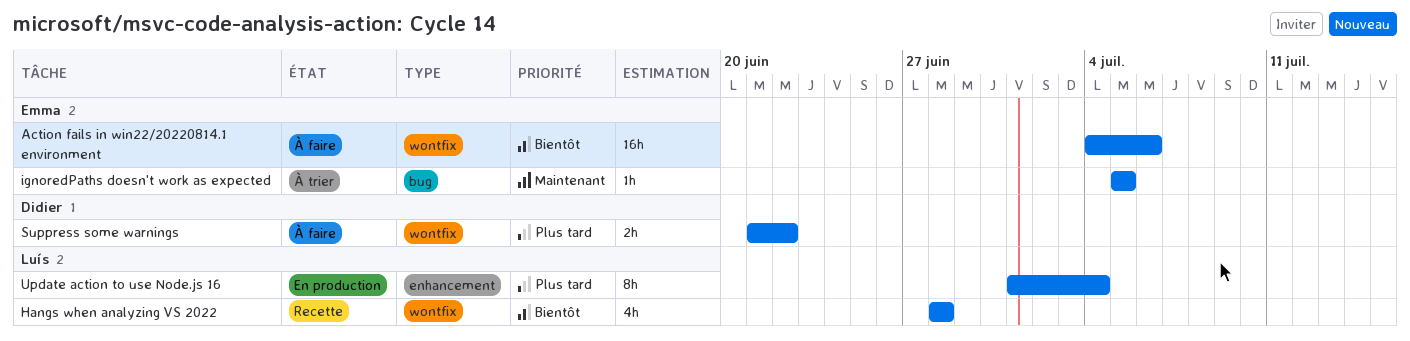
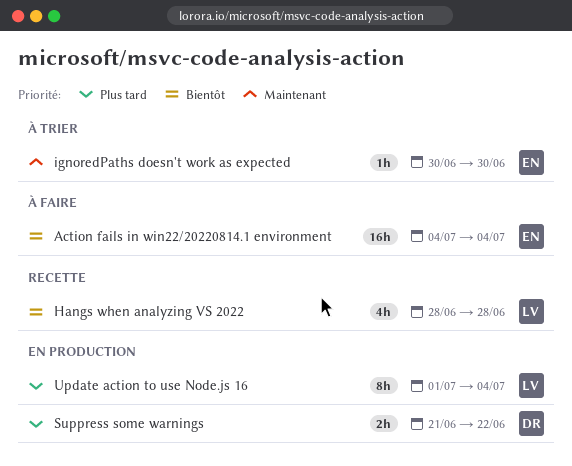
Action fails in win22/20220814.1 environment, due: Jul 6 -> Jul 4
ignoredPaths doesn't work as expected, start: Jul 5 -> Jun 30
ignoredPaths doesn't work as expected, due: Jul 5 -> Jun 30
Suppress some warnings, status: À faire -> En production

